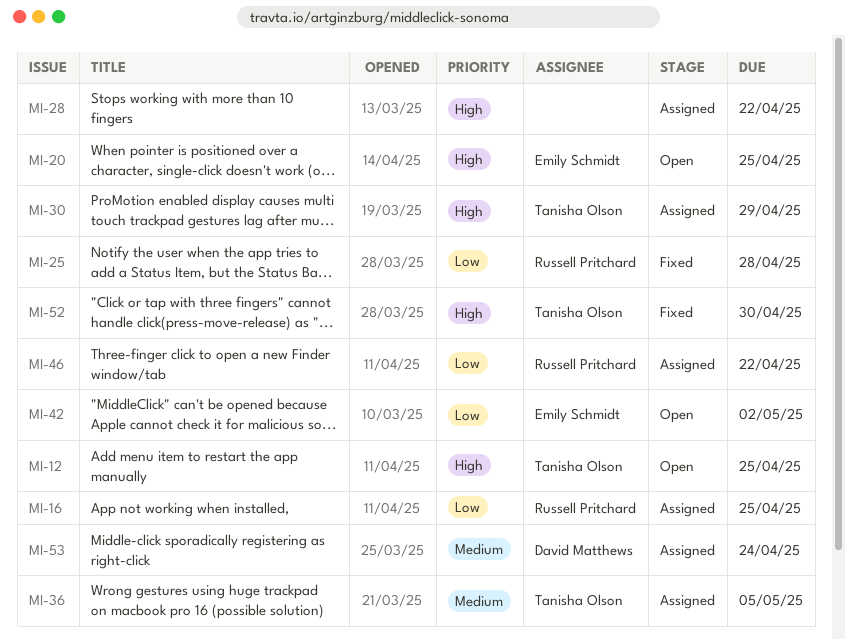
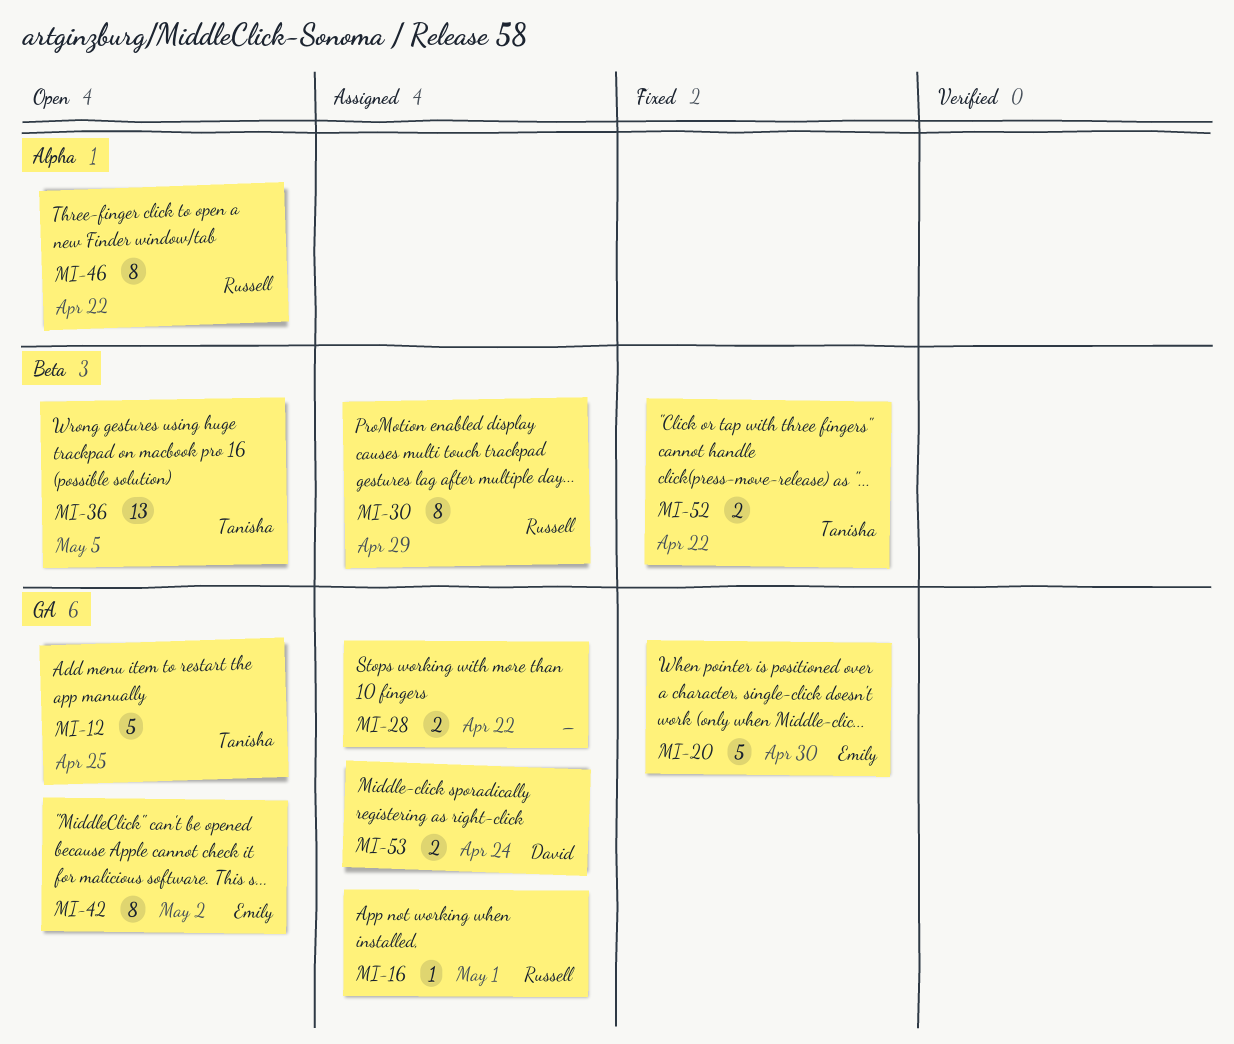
MI-16, due: Apr 25 -> May 1
MI-20, status: Open -> Fixed
MI-20, due: Apr 25 -> Apr 30
MI-25: present -> none
MI-30, owner: Tanisha Olson -> Russell Pritchard
MI-36, status: Assigned -> Open
MI-46, status: Assigned -> Open
MI-52, due: Apr 30 -> Apr 22

